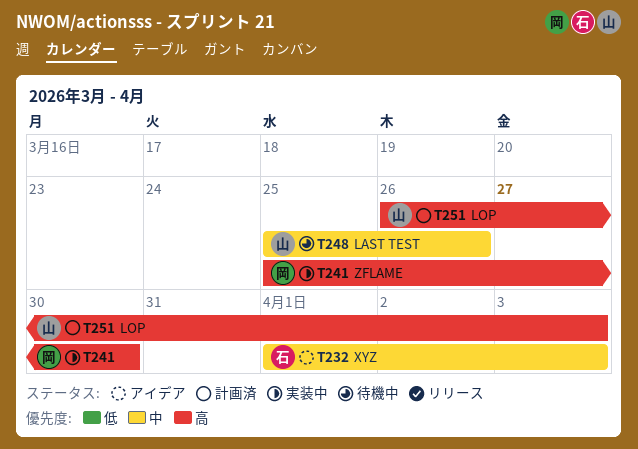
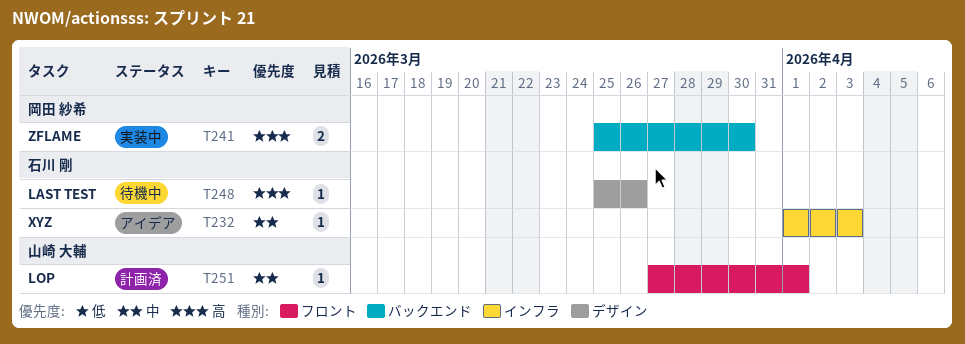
T248, owner: 山崎 大輔 -> 石川 剛
T248, priority: 中 -> 高
T251, priority: 高 -> 中
T251, start: Mar 26 -> Mar 27
T251, due: Apr 3 -> Apr 1

